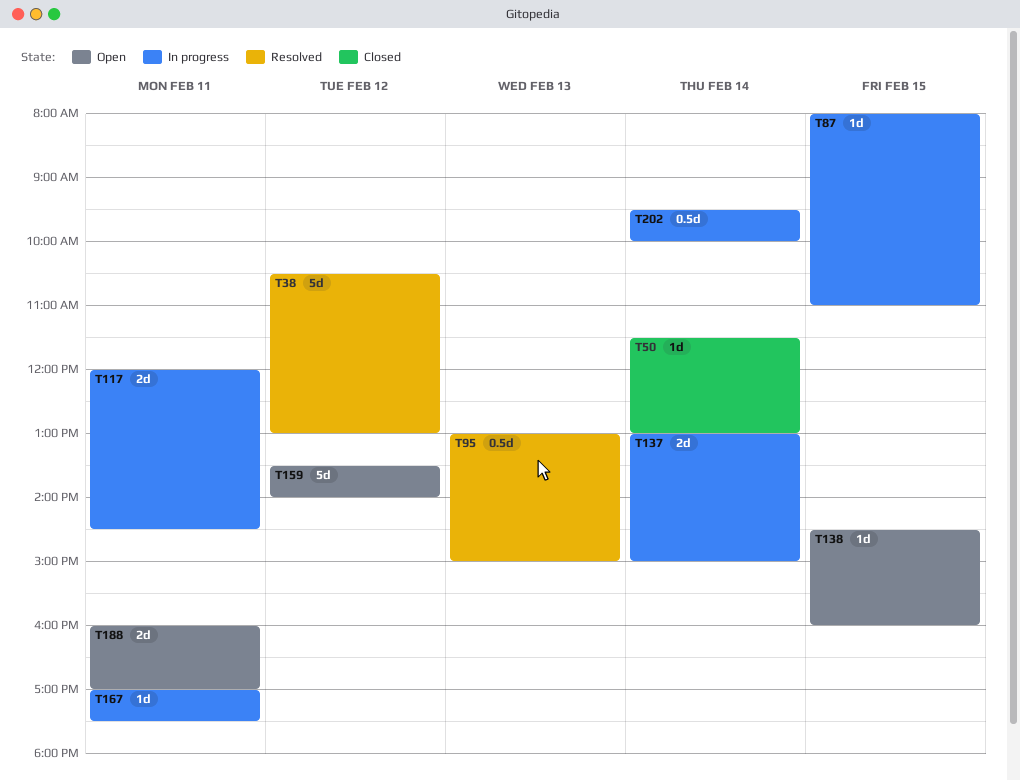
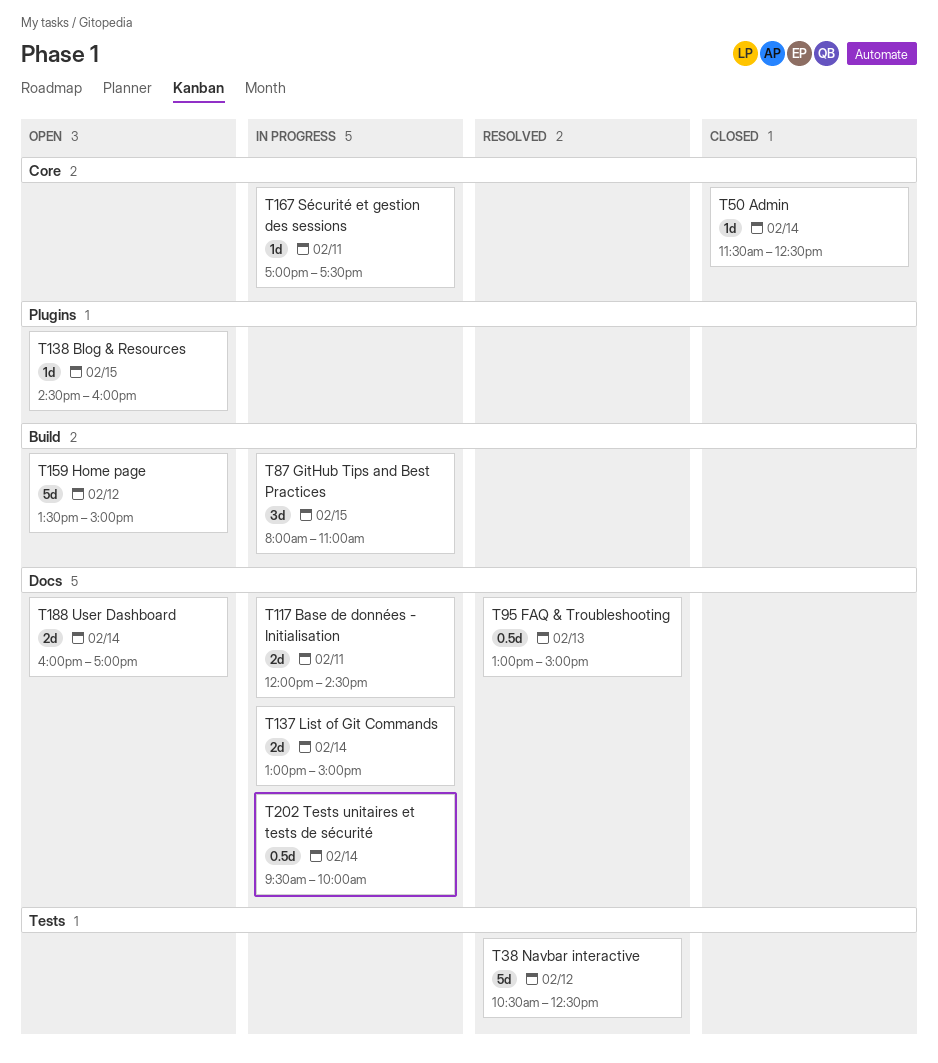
T38, ends: 13:00 -> 12:30
T50, ends: 13:00 -> 12:30
T87, estimate: 1d -> 3d
T159, ends: 14:00 -> 15:00
T188, day: Feb 11 -> Feb 14

